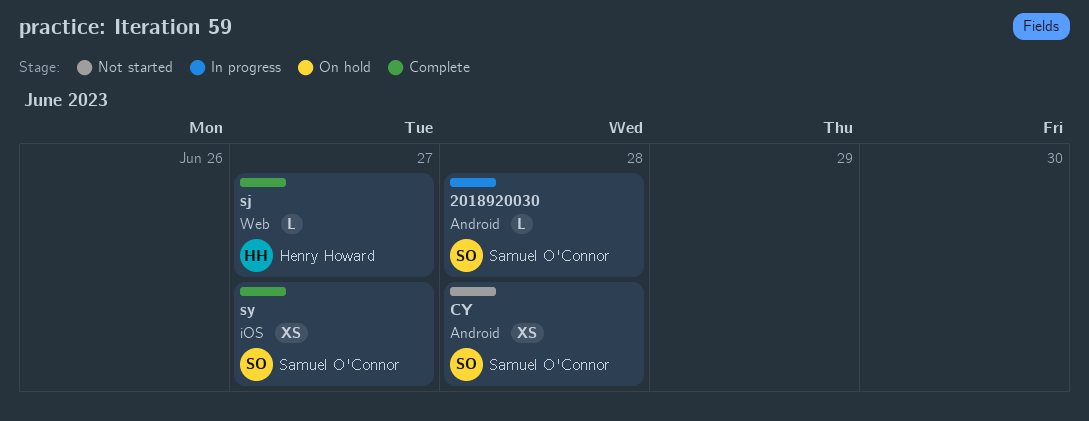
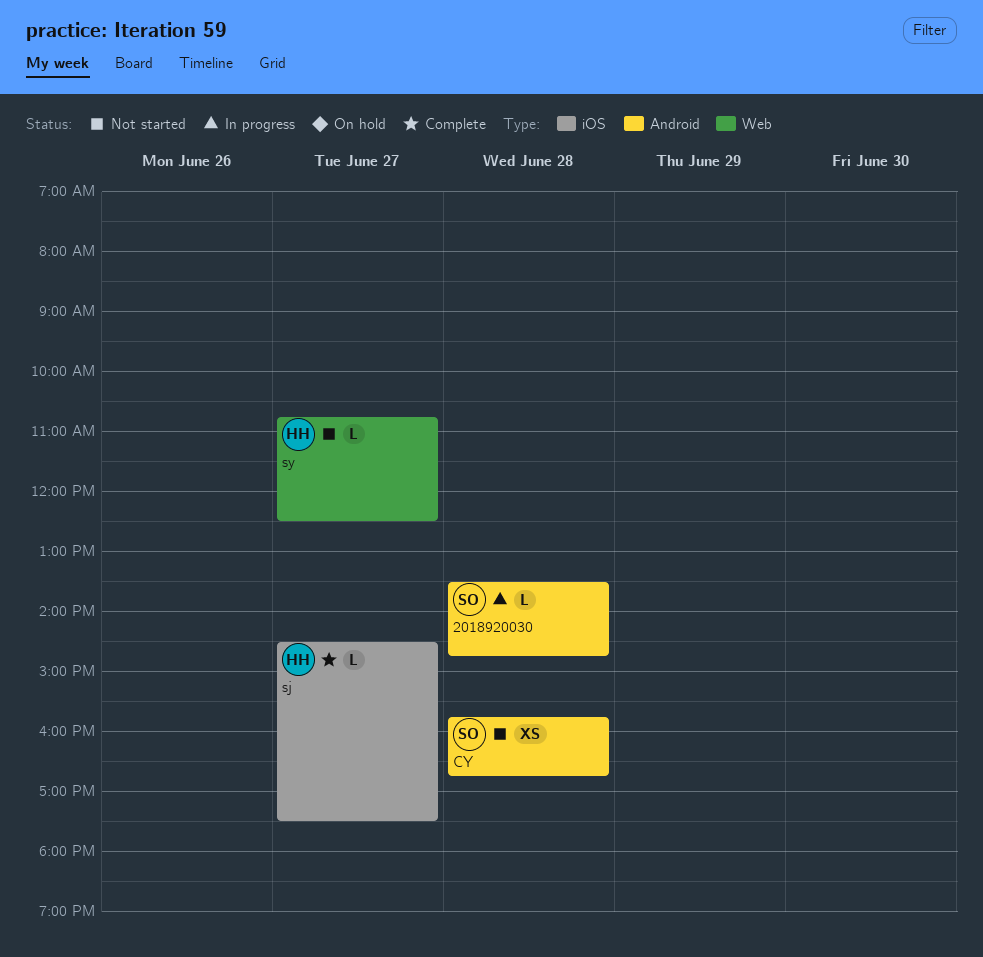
sj, label: Web -> iOS
sy, status: Complete -> Not started
sy, owner: Samuel O'Connor -> Henry Howard
sy, label: iOS -> Web
sy, estimate: XS -> L

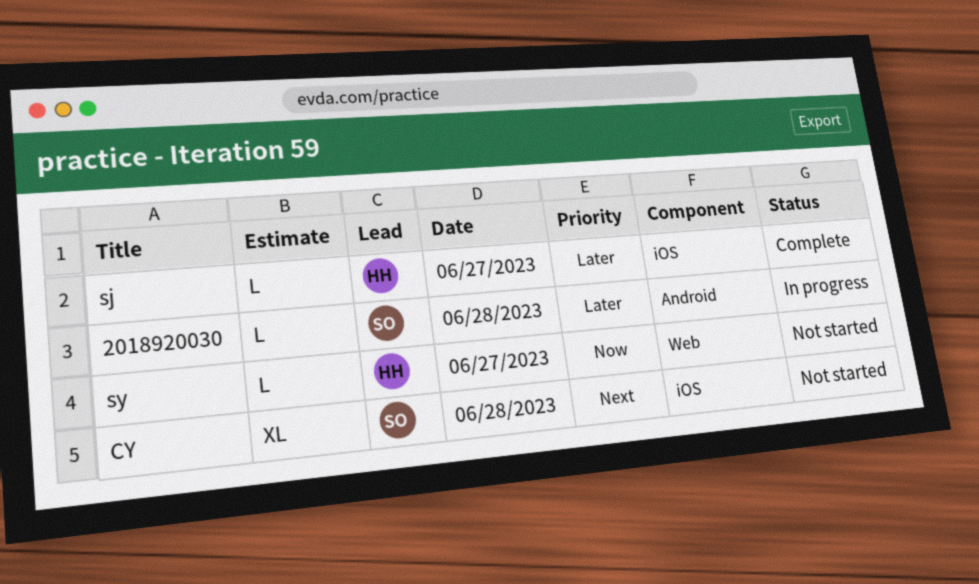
CY, label: Android -> iOS
CY, estimate: XS -> XL

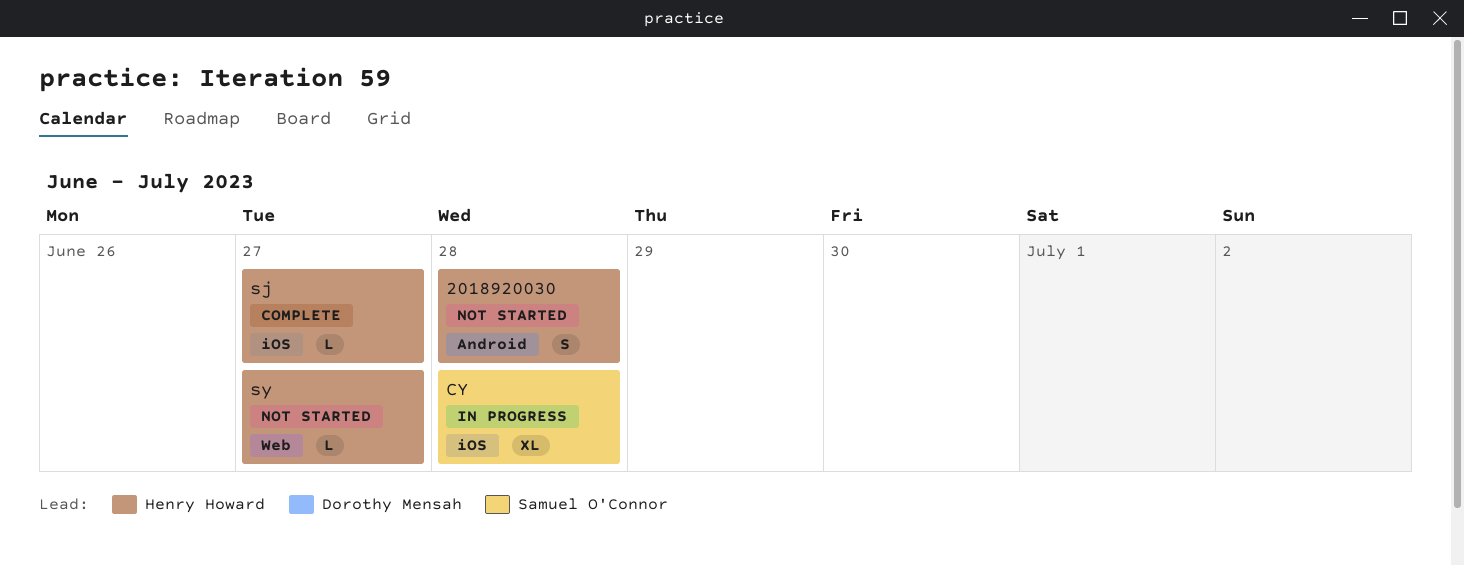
2018920030, status: In progress -> Not started
2018920030, owner: Samuel O'Connor -> Henry Howard
2018920030, estimate: L -> S
CY, status: Not started -> In progress

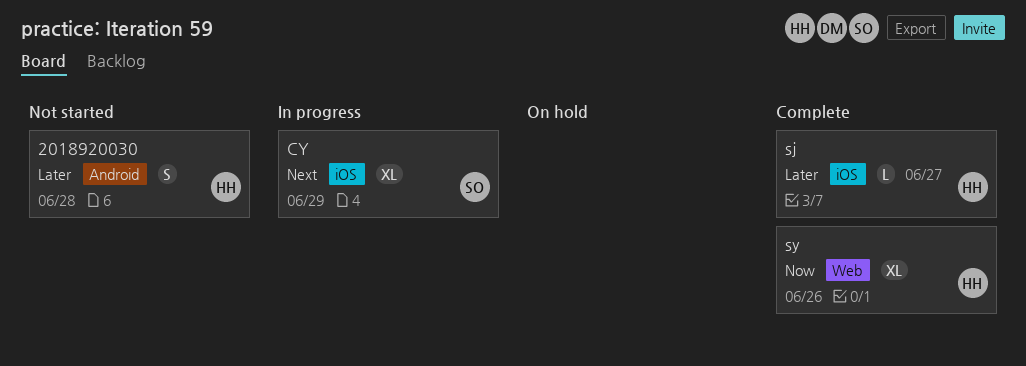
CY, day: Jun 28 -> Jun 29
sy, status: Not started -> Complete
sy, estimate: L -> XL
sy, day: Jun 27 -> Jun 26

